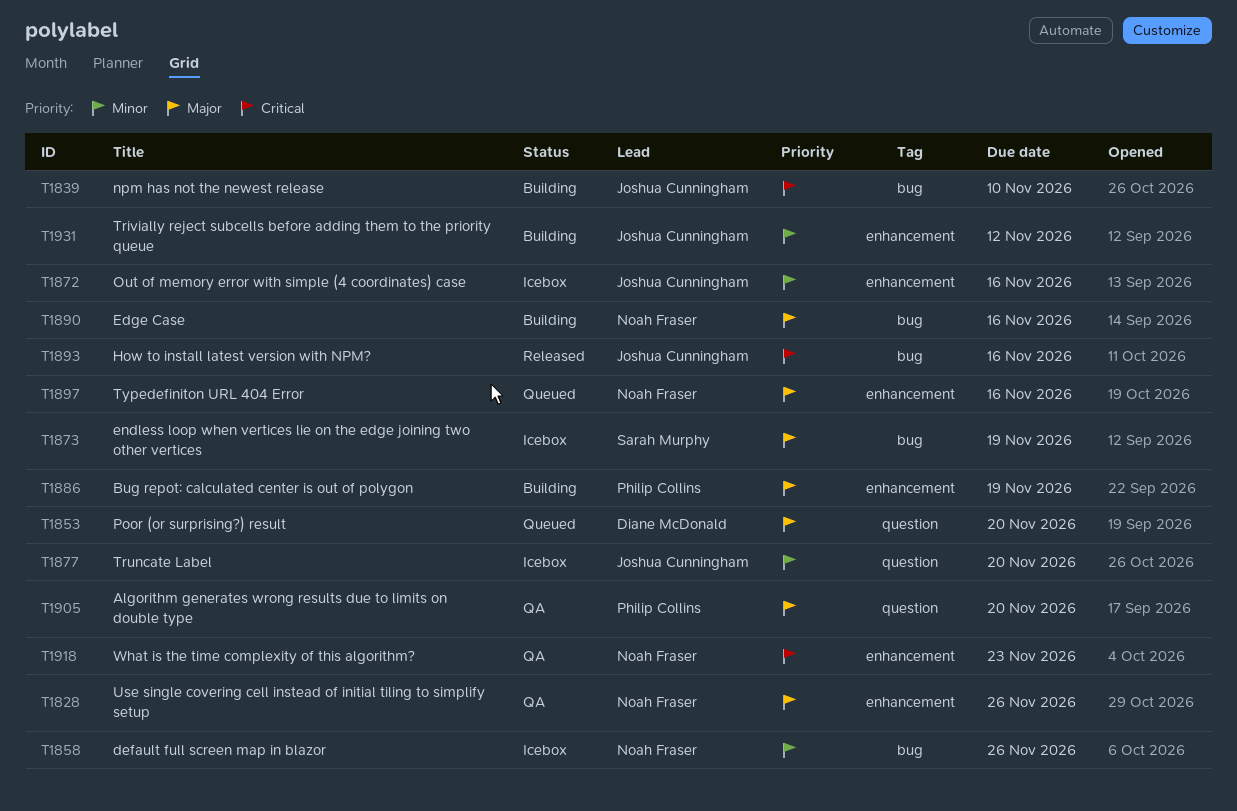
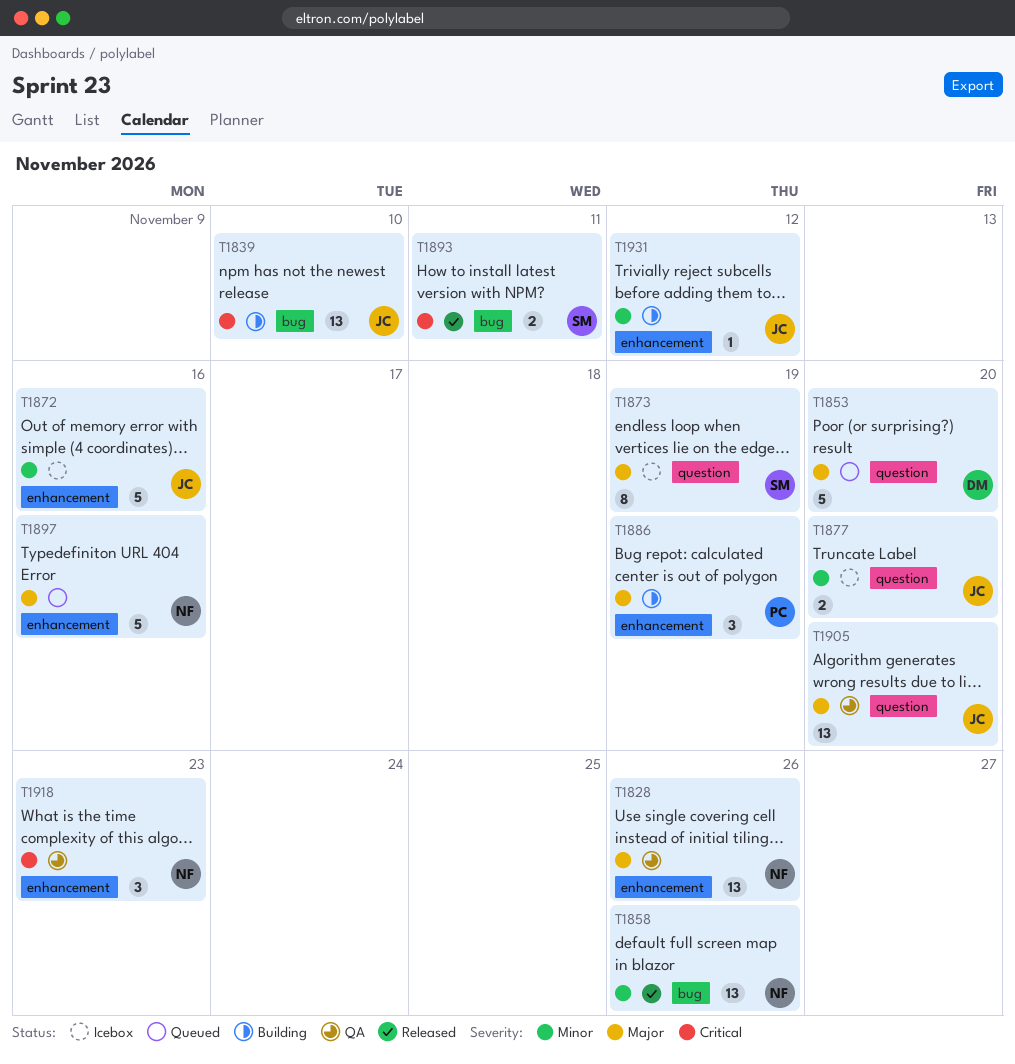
T1858, status: Icebox -> Released
T1873, label: bug -> question
T1890: present -> none
T1893, owner: Joshua Cunningham -> Sarah Murphy
T1893, due: Nov 16 -> Nov 11
T1905, owner: Philip Collins -> Joshua Cunningham

